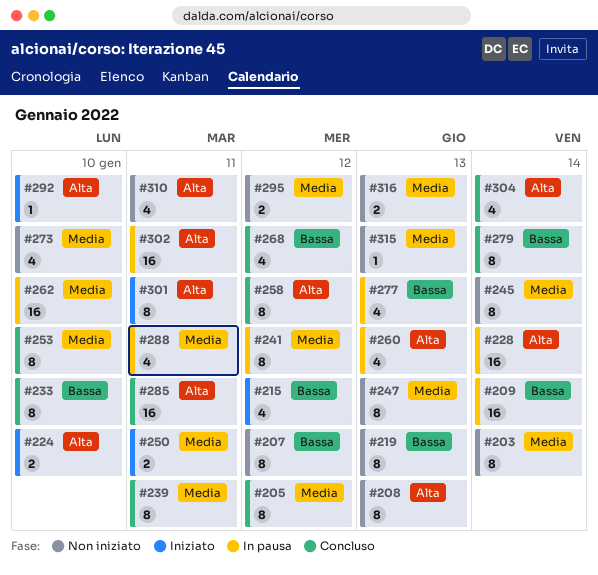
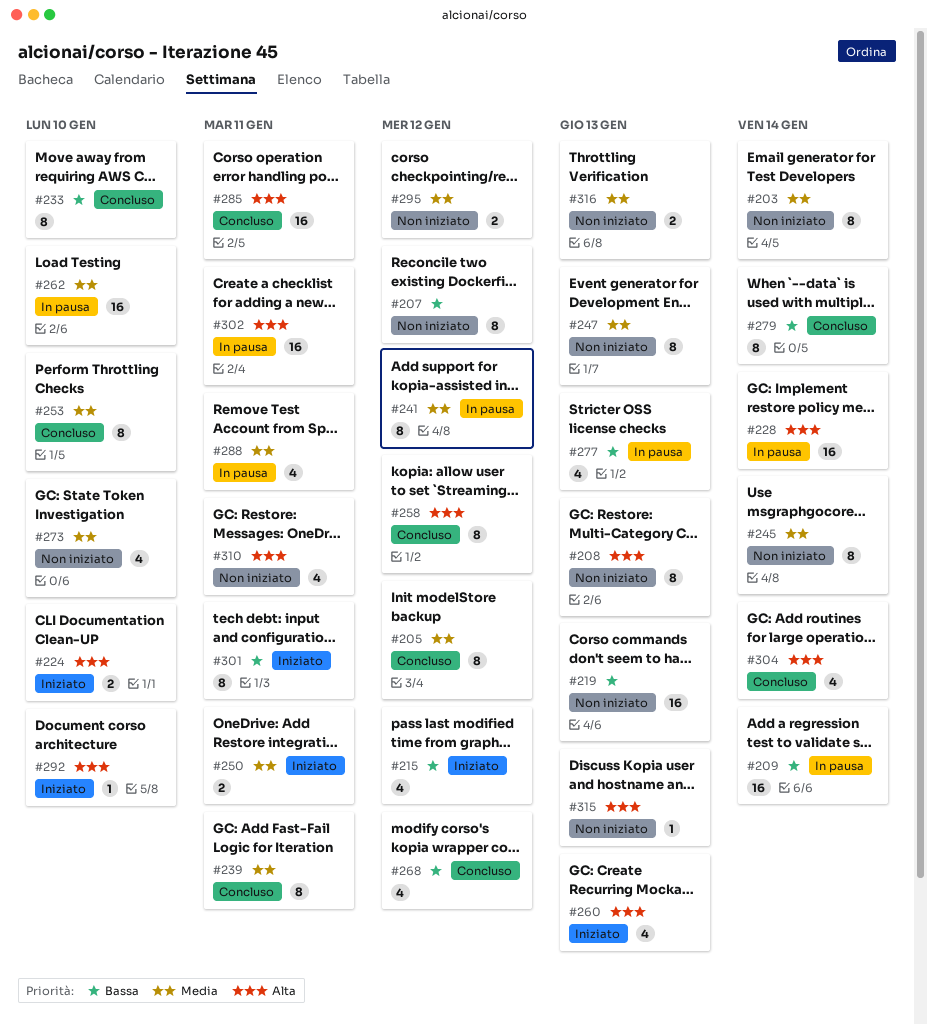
#219, estimate: 8 -> 16
#260, status: In pausa -> Iniziato
#301, priority: Alta -> Bassa
#315, priority: Media -> Alta

